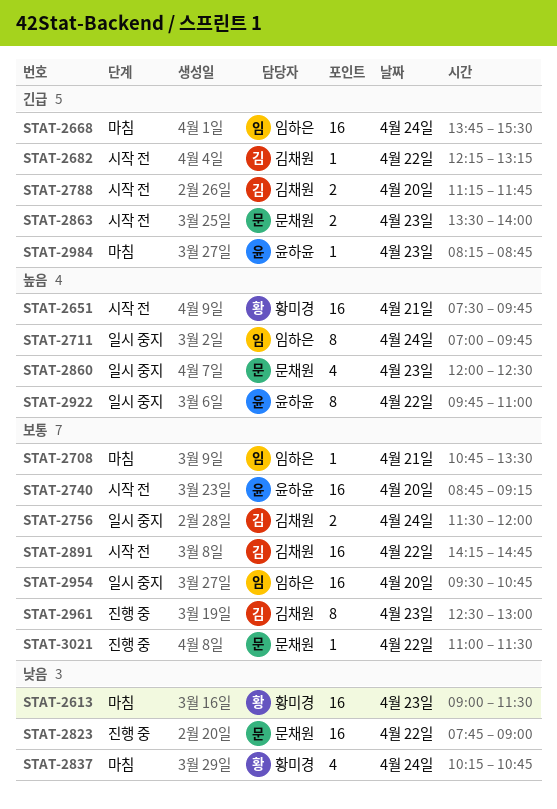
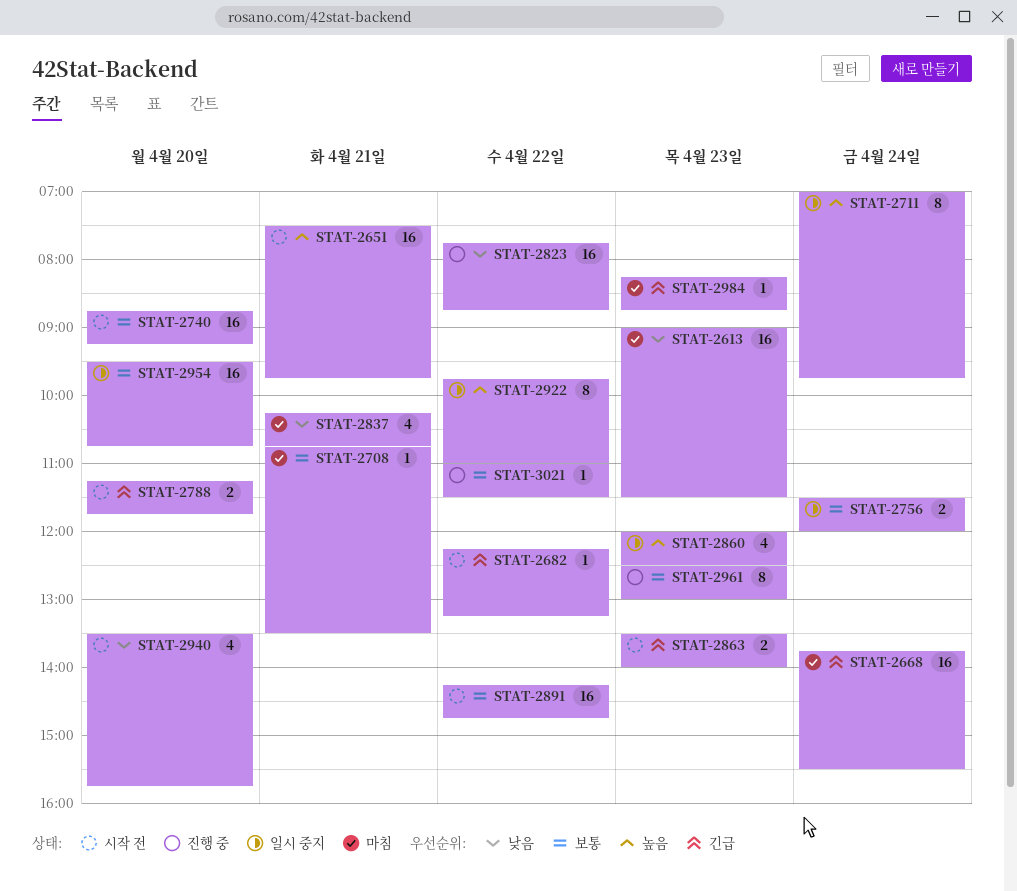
STAT-2823, ends: 09:00 -> 08:45
STAT-2837, day: Apr 24 -> Apr 21
STAT-2940: none -> present

